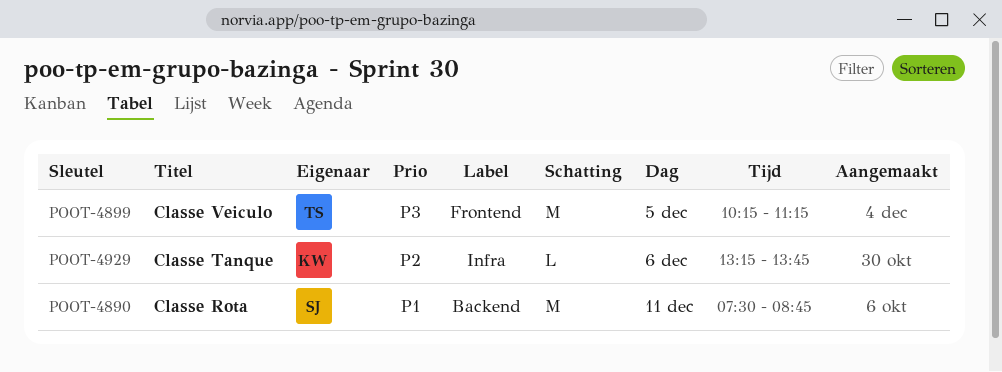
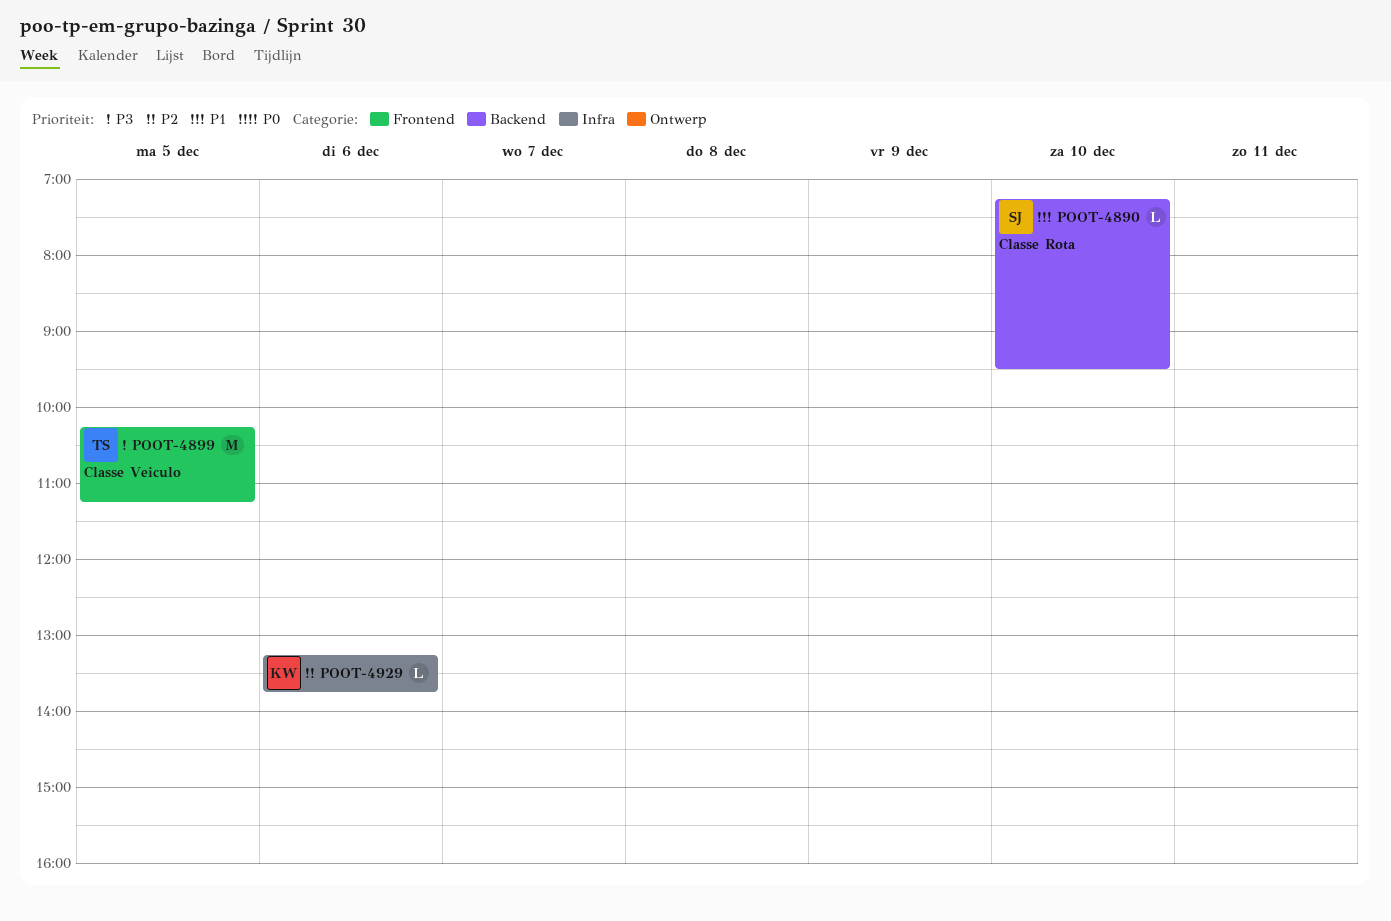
POOT-4890, estimate: M -> L
POOT-4890, day: Dec 11 -> Dec 10
POOT-4890, begins: 07:30 -> 07:15
POOT-4890, ends: 08:45 -> 09:30

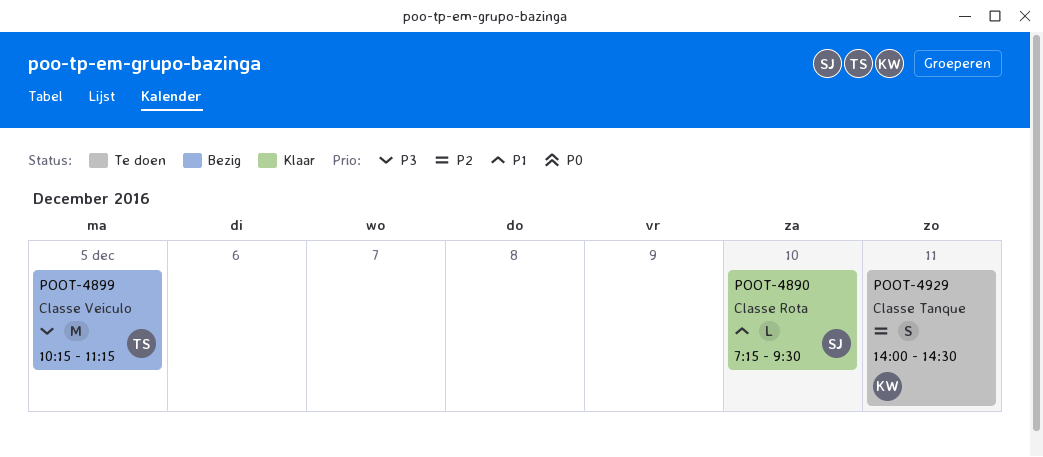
POOT-4929, estimate: L -> S
POOT-4929, day: Dec 6 -> Dec 11
POOT-4929, begins: 13:15 -> 14:00
POOT-4929, ends: 13:45 -> 14:30

